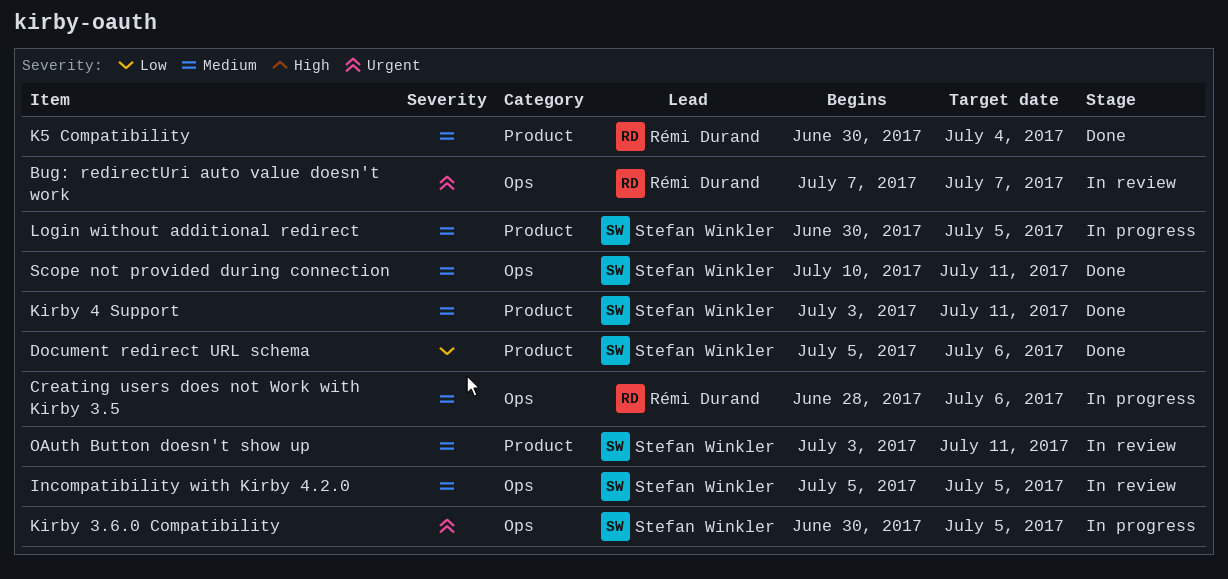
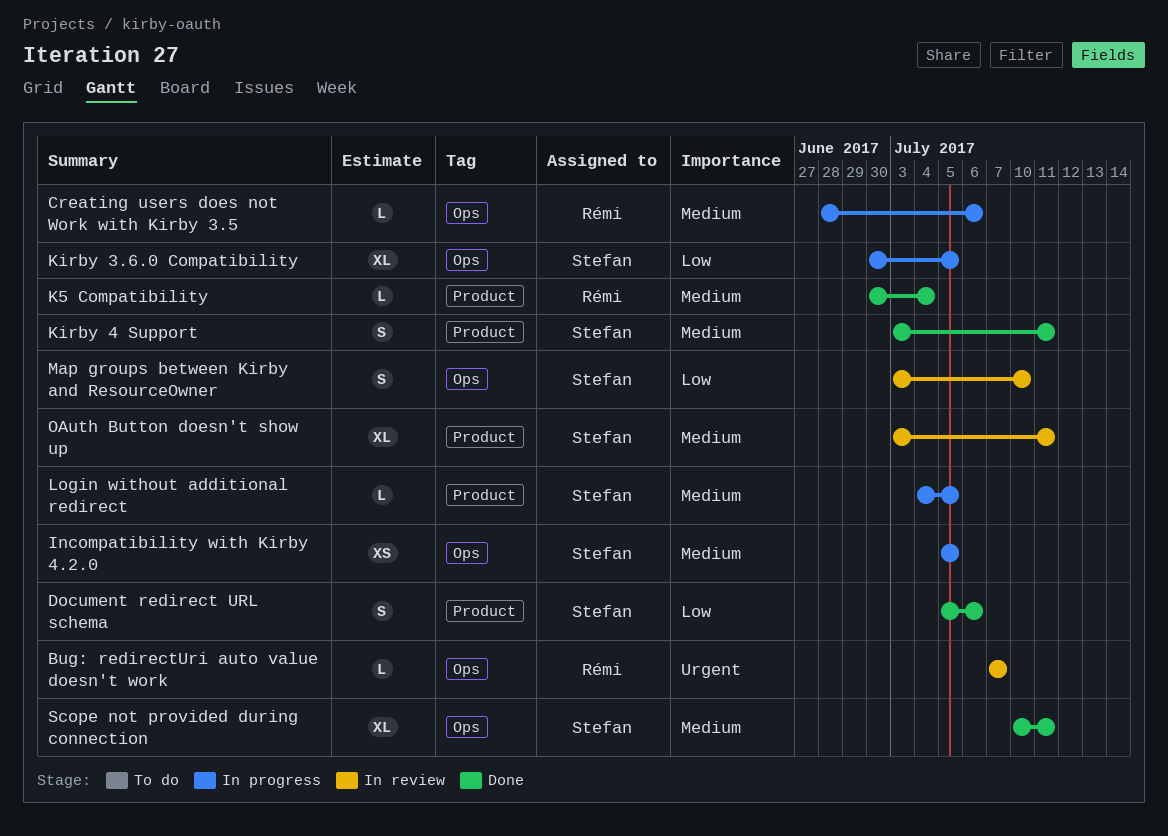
Incompatibility with Kirby 4.2.0, status: In review -> In progress
Kirby 3.6.0 Compatibility, priority: Urgent -> Low
Login without additional redirect, start: Jun 30 -> Jul 4
Map groups between Kirby and ResourceOwner: none -> present

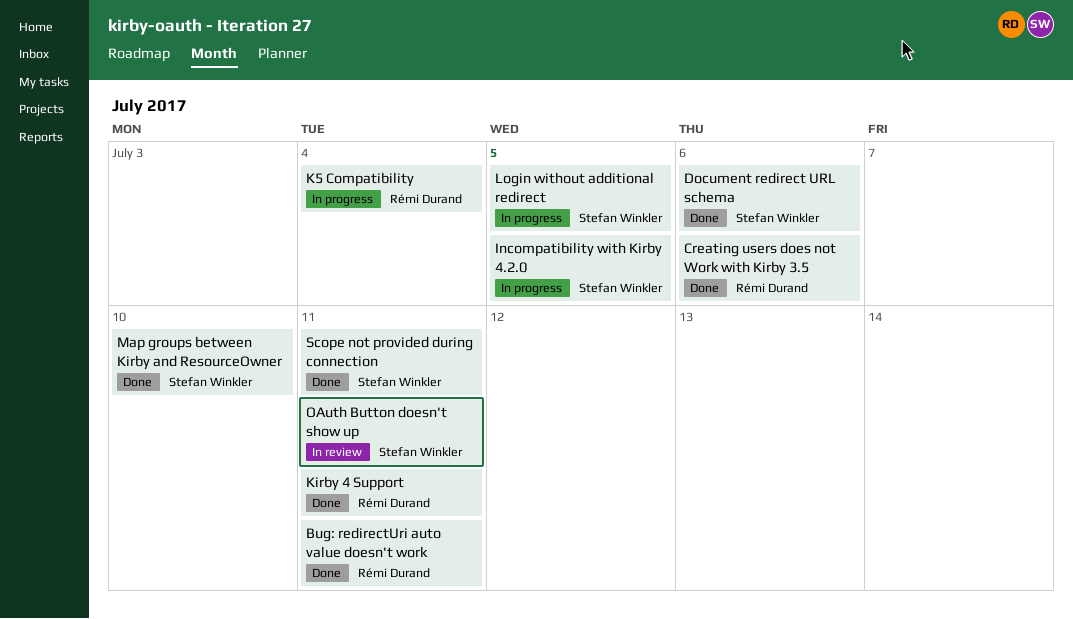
Bug: redirectUri auto value doesn't work, status: In review -> Done
Bug: redirectUri auto value doesn't work, due: Jul 7 -> Jul 11
Creating users does not Work with Kirby 3.5, status: In progress -> Done
K5 Compatibility, status: Done -> In progress
Kirby 3.6.0 Compatibility: present -> none
Kirby 4 Support, owner: Stefan Winkler -> Rémi Durand
Map groups between Kirby and ResourceOwner, status: In review -> Done

